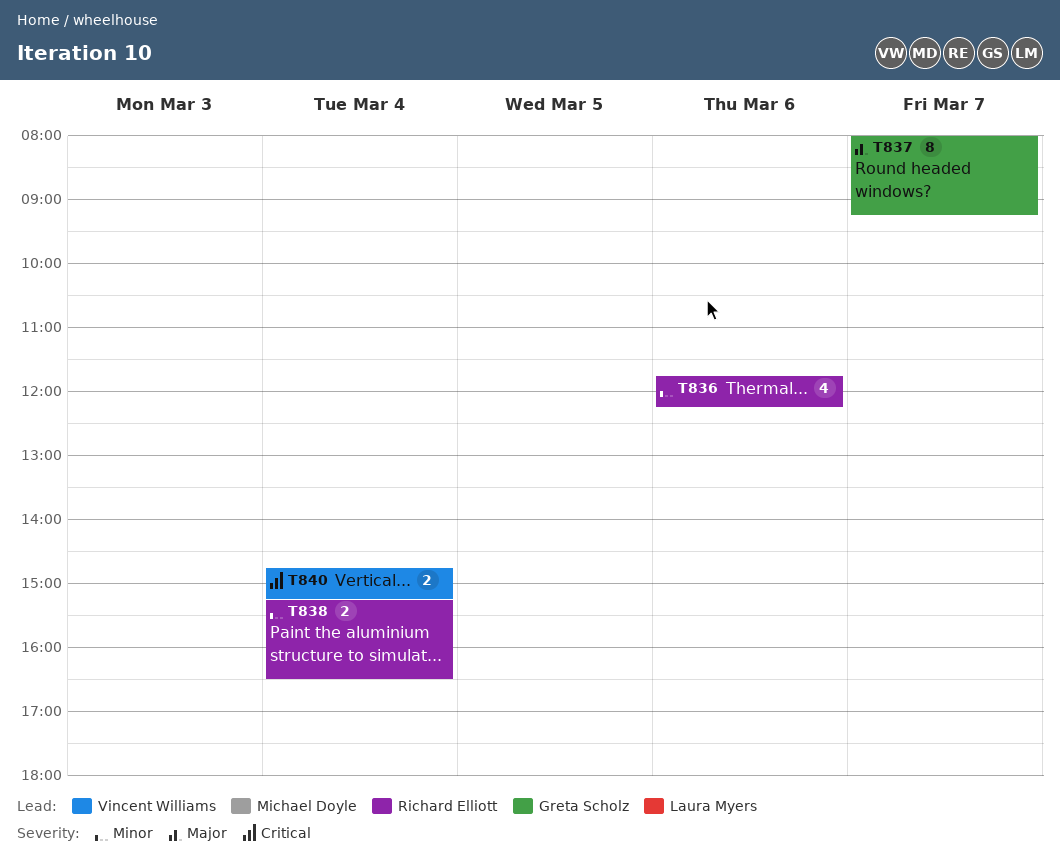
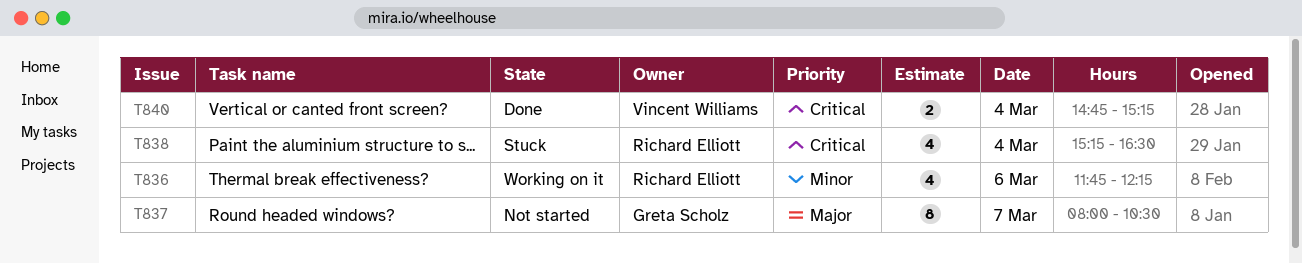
T837, ends: 09:15 -> 10:30
T838, priority: Minor -> Critical
T838, estimate: 2 -> 4

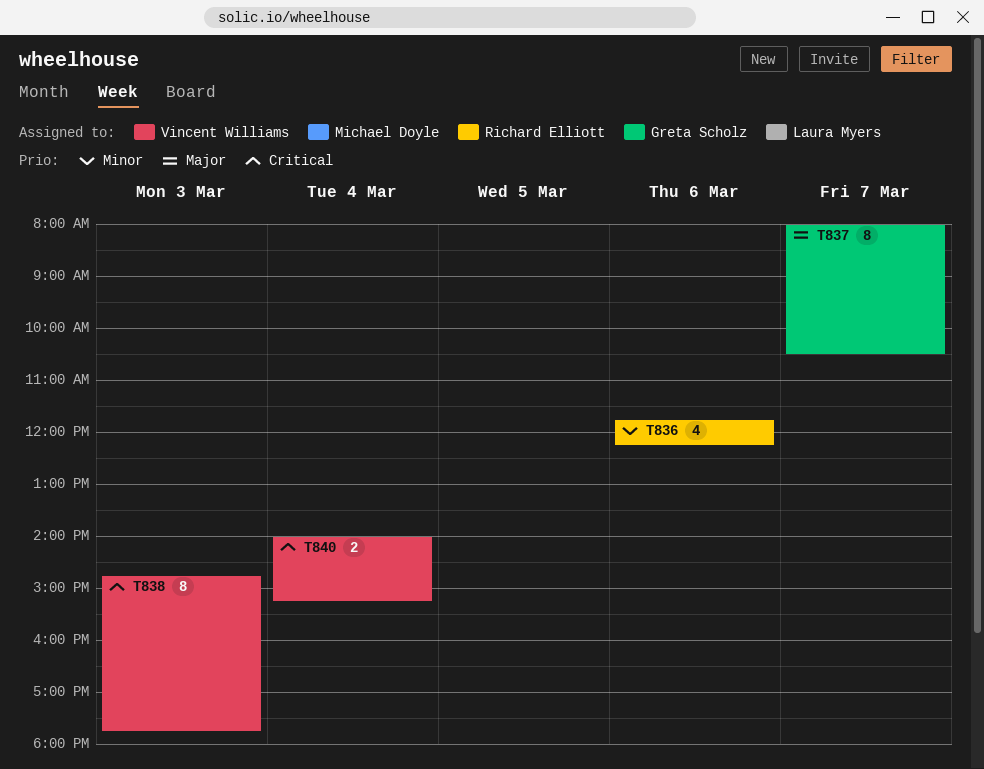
T838, owner: Richard Elliott -> Vincent Williams
T838, estimate: 4 -> 8
T838, day: Mar 4 -> Mar 3
T838, begins: 15:15 -> 14:45
T838, ends: 16:30 -> 17:45
T840, begins: 14:45 -> 14:00

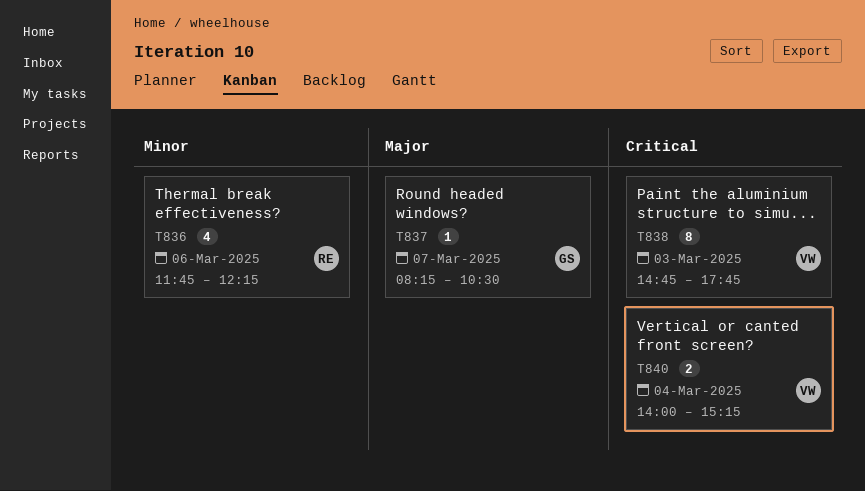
T837, estimate: 8 -> 1
T837, begins: 08:00 -> 08:15

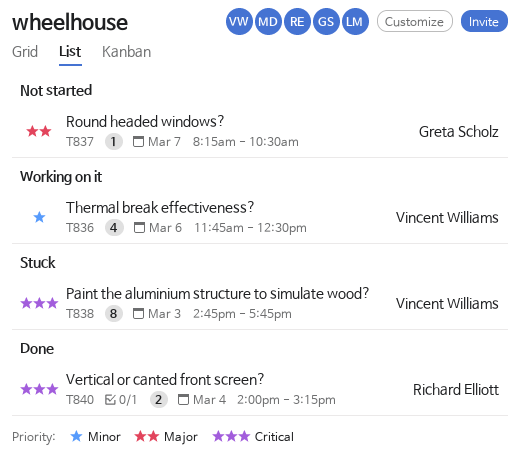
T836, owner: Richard Elliott -> Vincent Williams
T836, ends: 12:15 -> 12:30
T840, owner: Vincent Williams -> Richard Elliott

